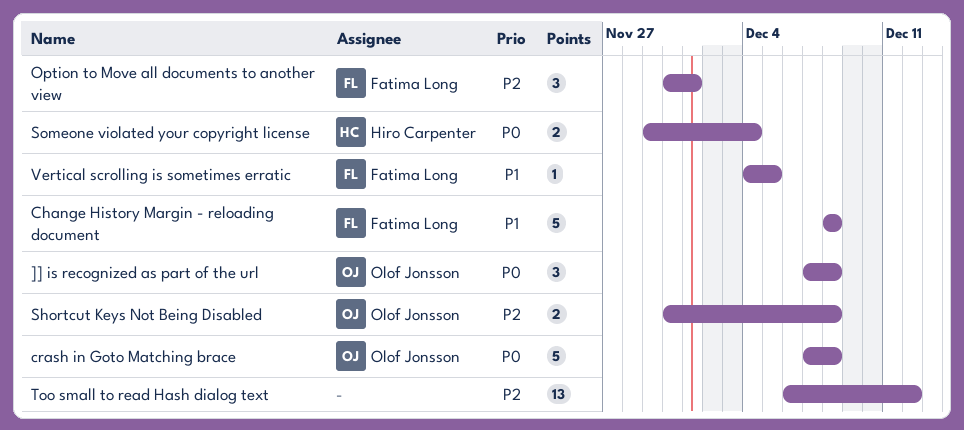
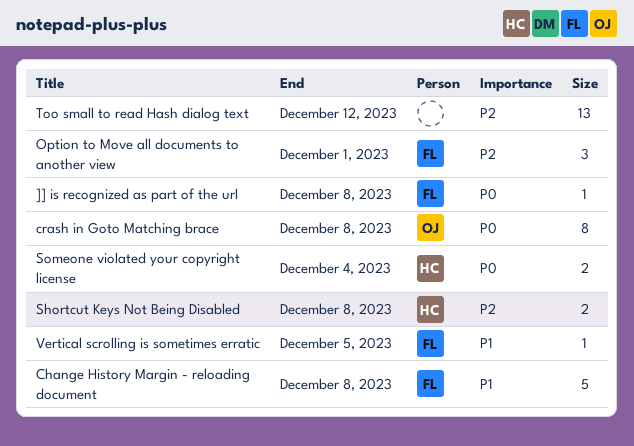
]] is recognized as part of the url, owner: Olof Jonsson -> Fatima Long
]] is recognized as part of the url, estimate: 3 -> 1
crash in Goto Matching brace, estimate: 5 -> 8
Shortcut Keys Not Being Disabled, owner: Olof Jonsson -> Hiro Carpenter

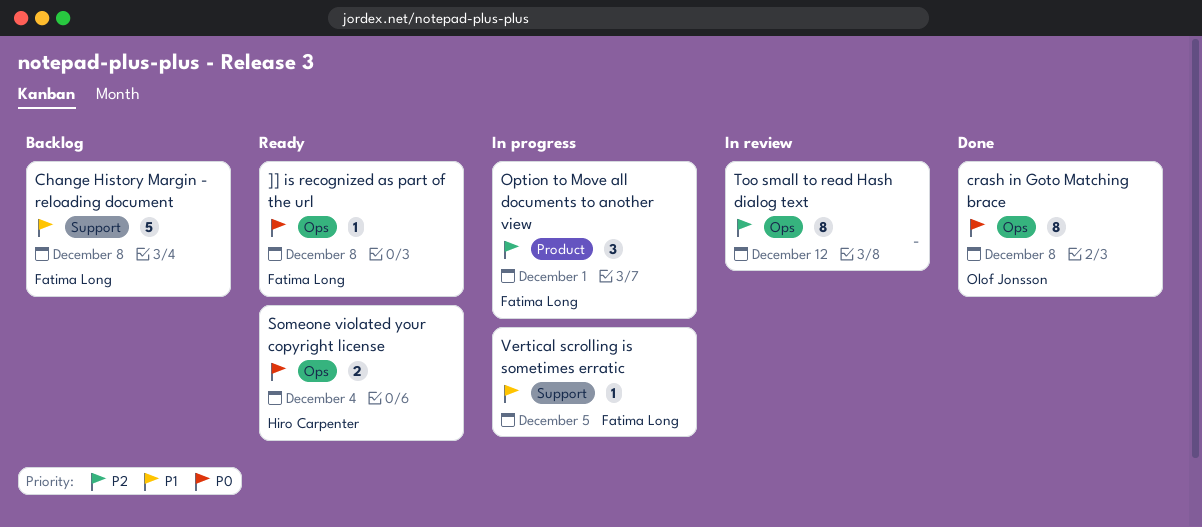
Shortcut Keys Not Being Disabled: present -> none
Too small to read Hash dialog text, estimate: 13 -> 8

